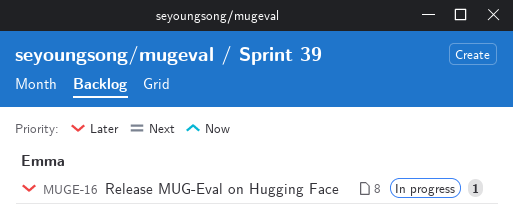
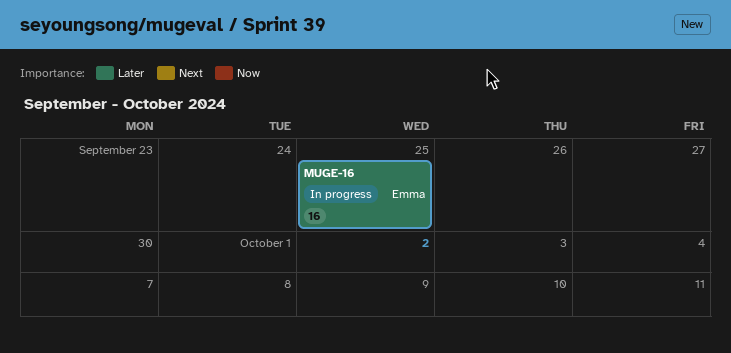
MUGE-16, estimate: 1 -> 16

